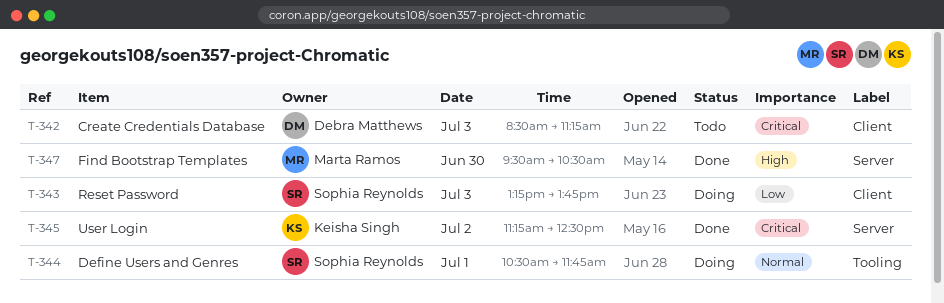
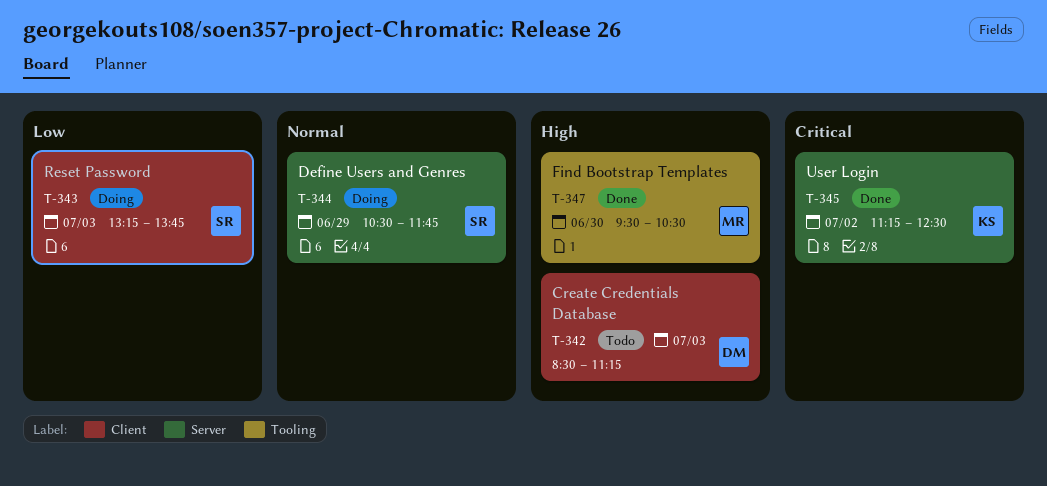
T-342, priority: Critical -> High
T-344, label: Tooling -> Server
T-344, day: Jul 1 -> Jun 29
T-347, label: Server -> Tooling

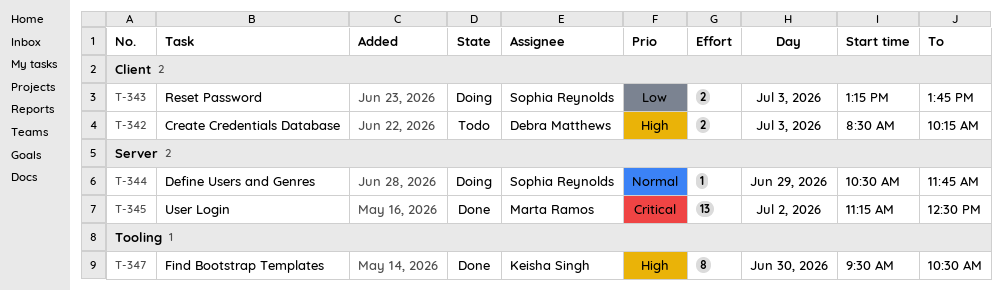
T-342, ends: 11:15 -> 10:15
T-345, owner: Keisha Singh -> Marta Ramos
T-347, owner: Marta Ramos -> Keisha Singh

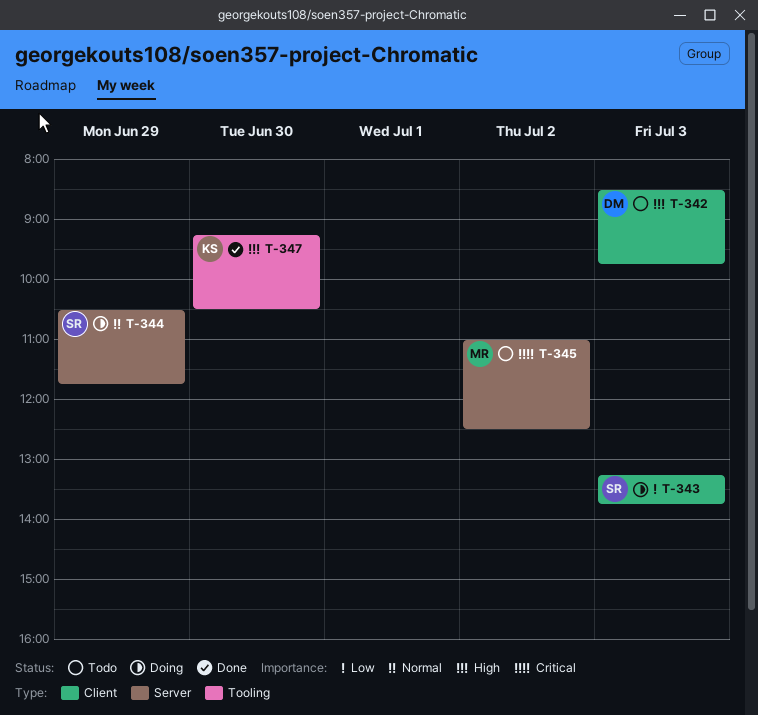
T-342, ends: 10:15 -> 09:45
T-345, status: Done -> Todo
T-345, begins: 11:15 -> 11:00
T-347, begins: 09:30 -> 09:15

